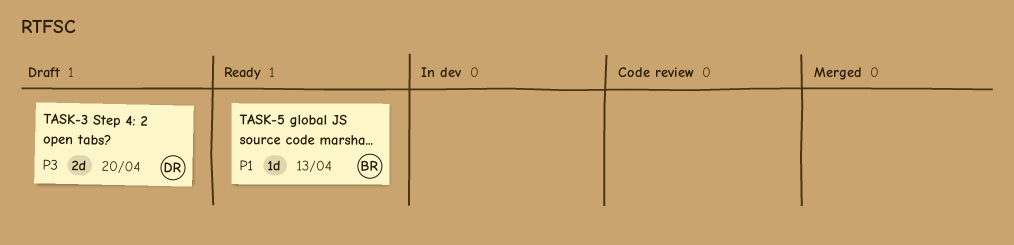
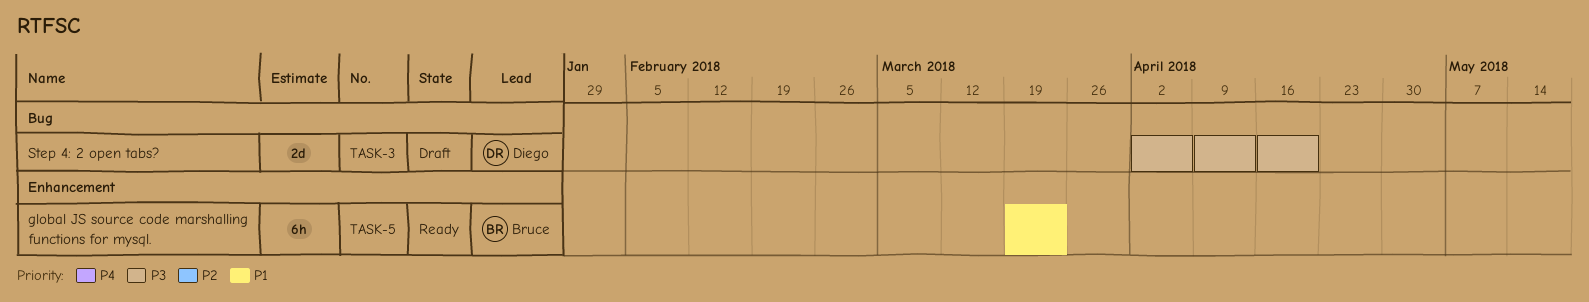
TASK-5, estimate: 1d -> 6h
TASK-5, due: Apr 13 -> Mar 23

